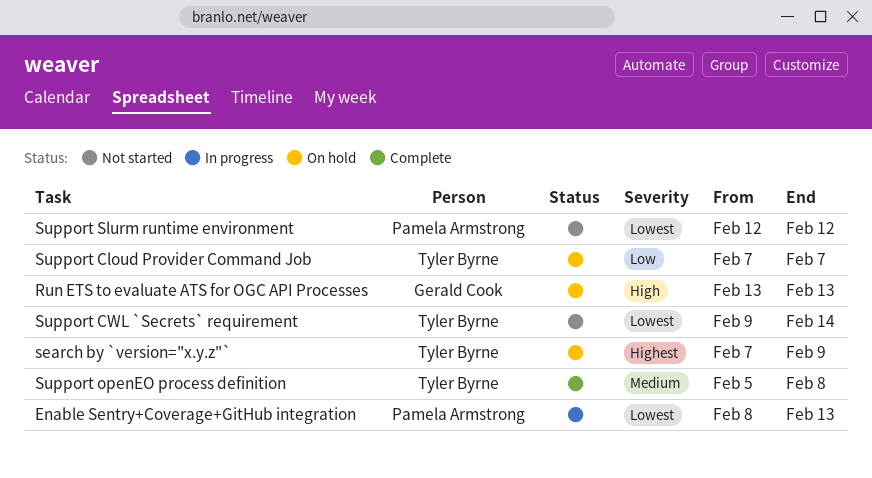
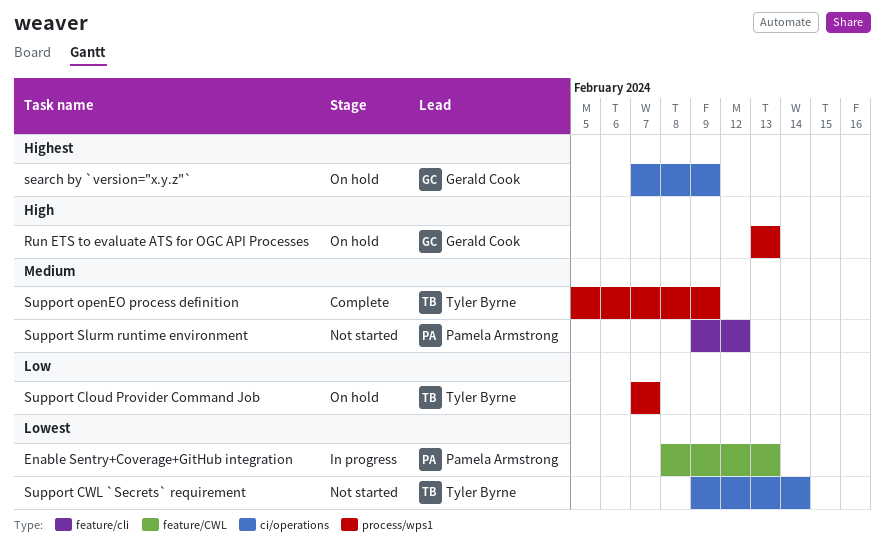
search by `version="x.y.z"`, owner: Tyler Byrne -> Gerald Cook
Support openEO process definition, due: Feb 8 -> Feb 9
Support Slurm runtime environment, priority: Lowest -> Medium
Support Slurm runtime environment, start: Feb 12 -> Feb 9

